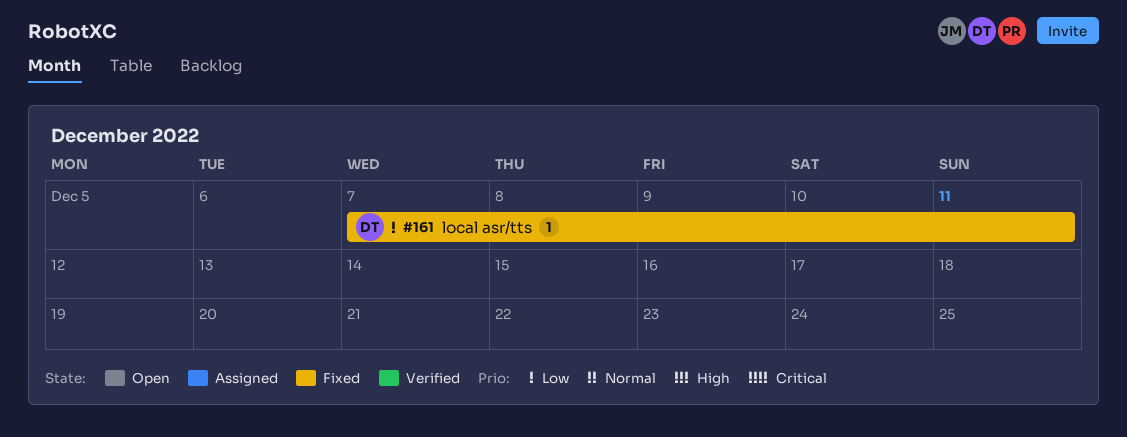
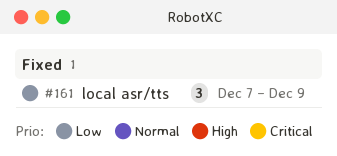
#161, estimate: 1 -> 3
#161, due: Dec 11 -> Dec 9

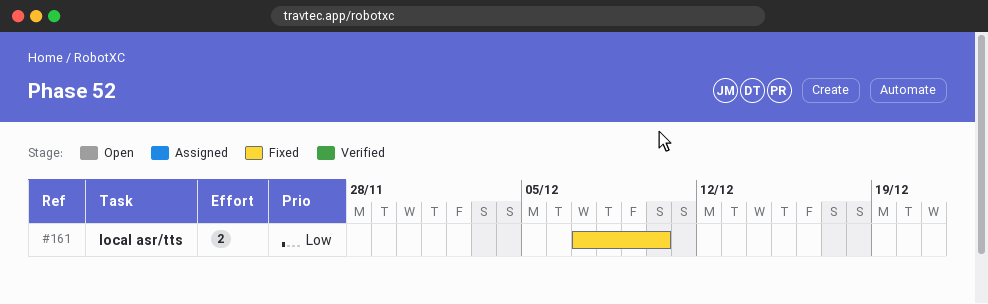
#161, estimate: 3 -> 2
#161, due: Dec 9 -> Dec 10

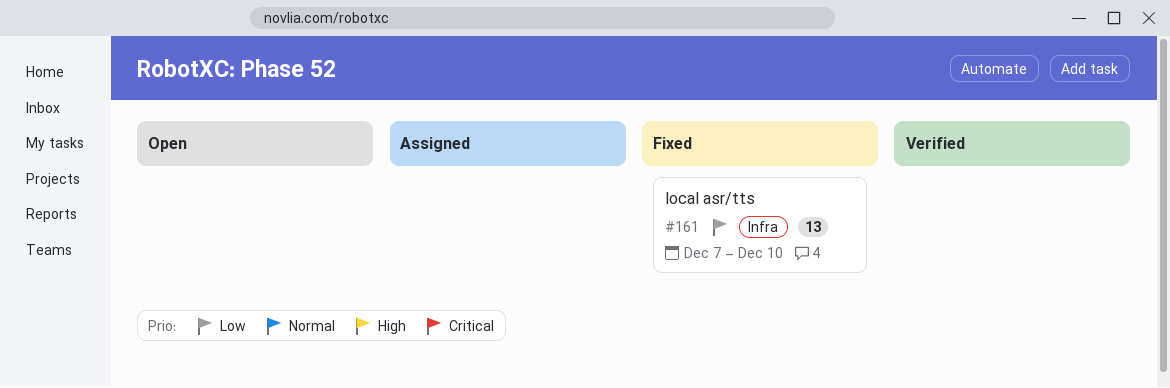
#161, estimate: 2 -> 13

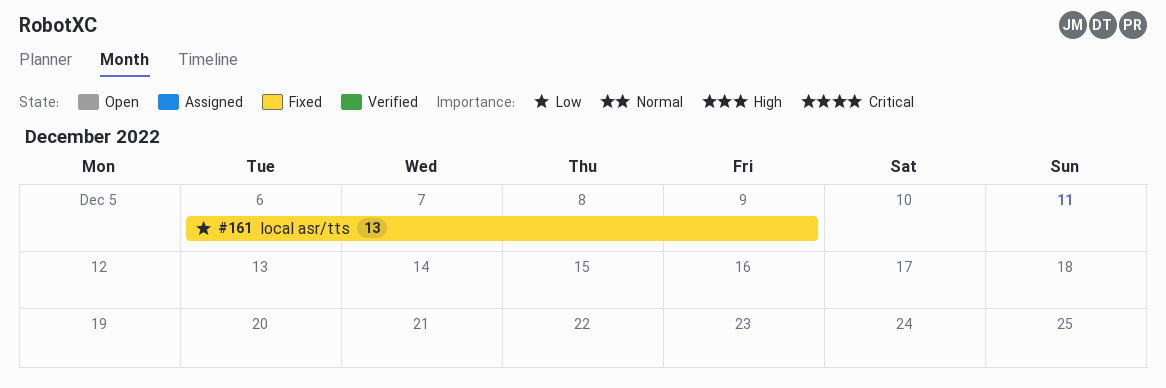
#161, start: Dec 7 -> Dec 6
#161, due: Dec 10 -> Dec 9

